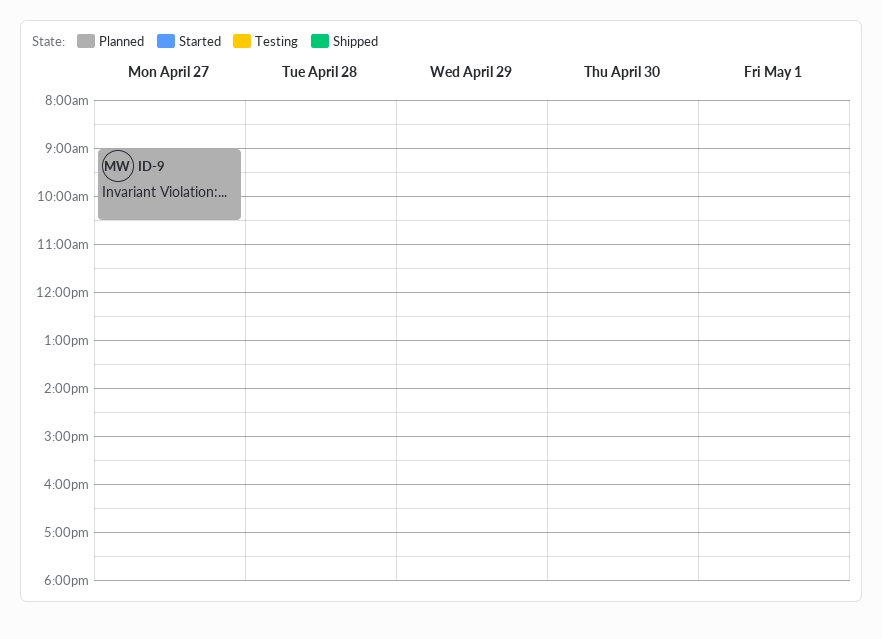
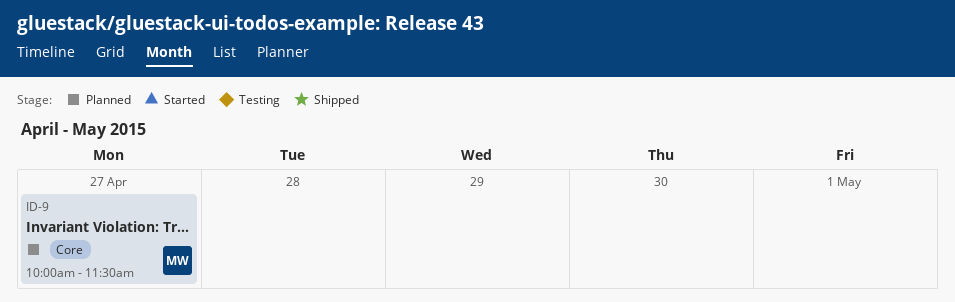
ID-9, begins: 09:00 -> 10:00
ID-9, ends: 10:30 -> 11:30

